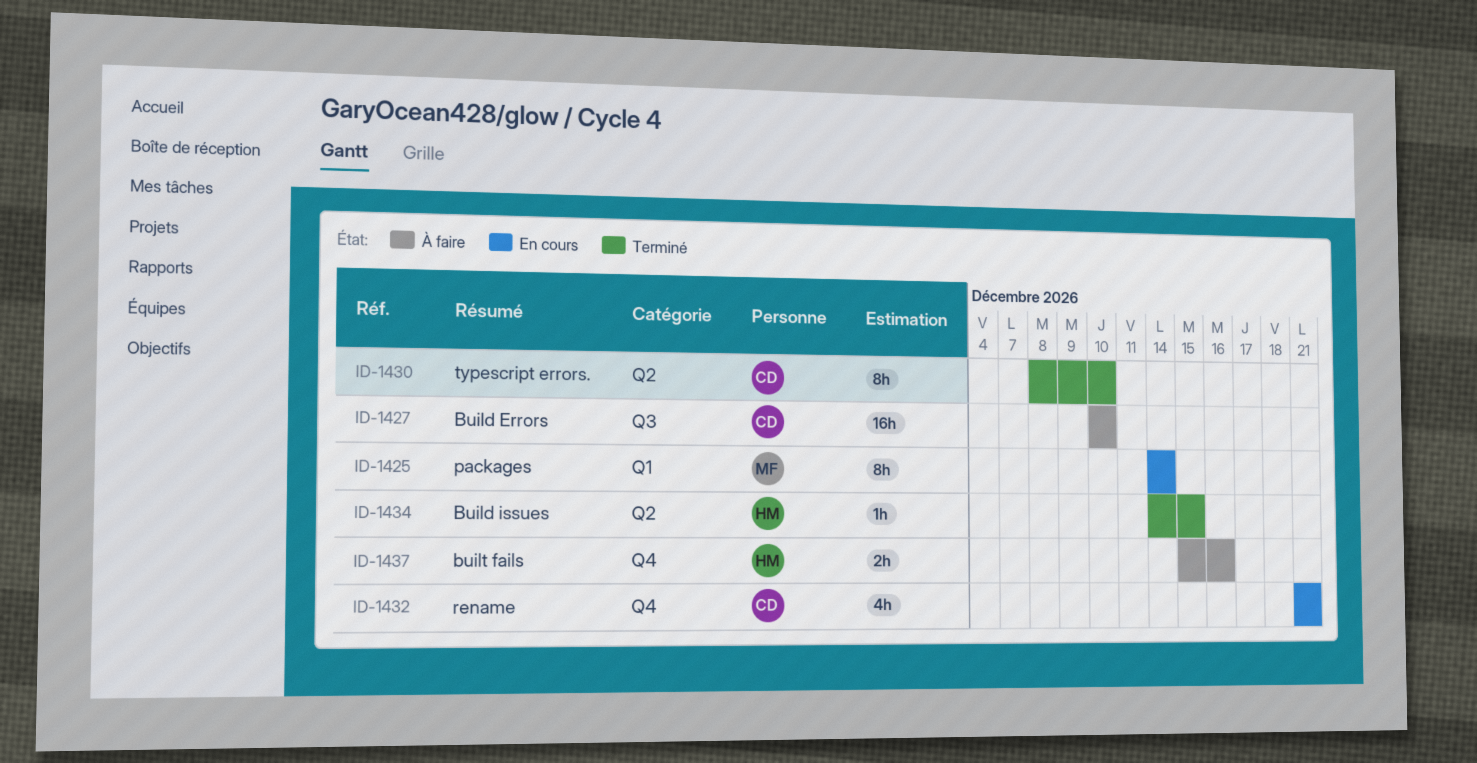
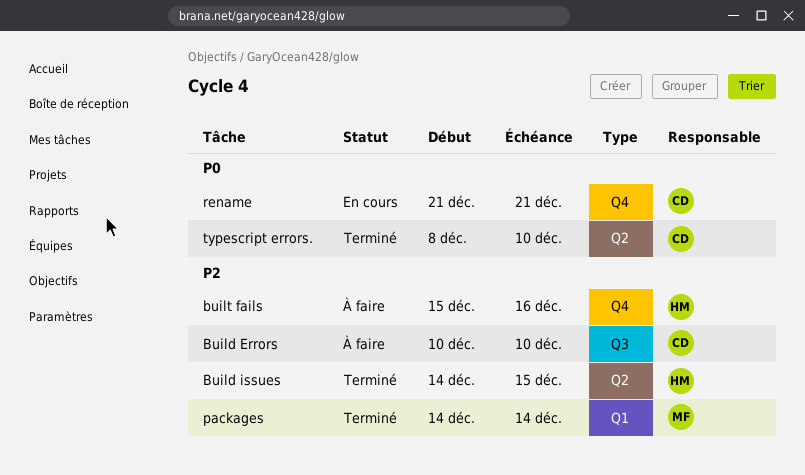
packages, status: En cours -> Terminé

